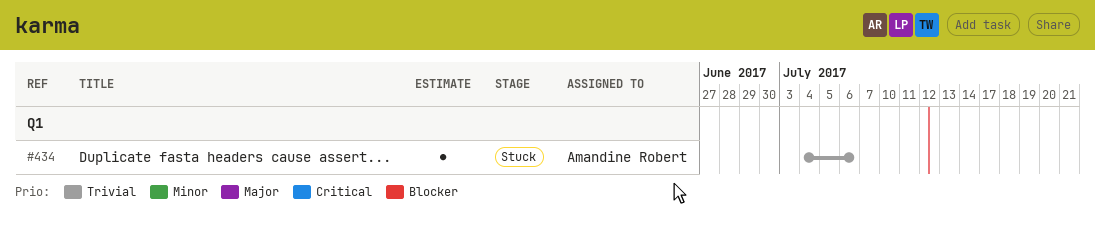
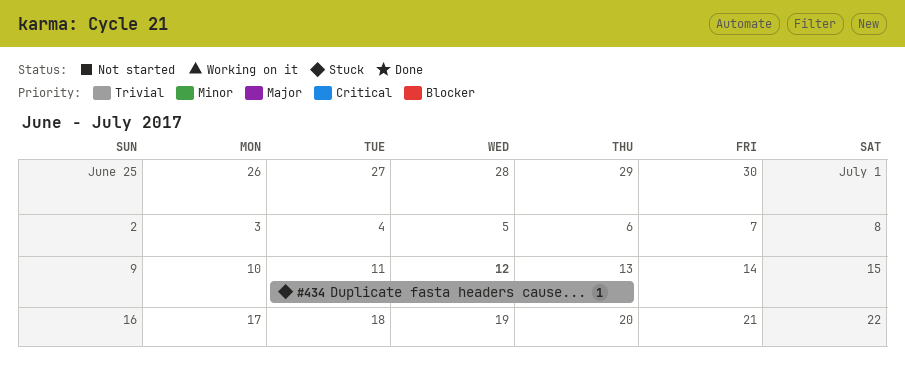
#434, start: Jul 4 -> Jul 11
#434, due: Jul 6 -> Jul 13

